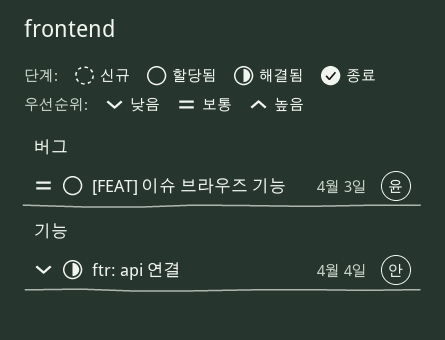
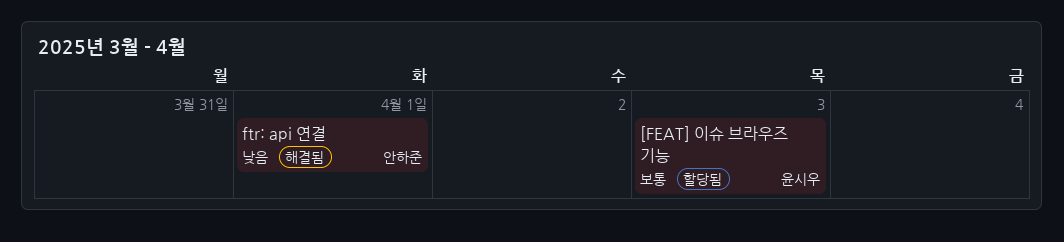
ftr: api 연결, due: Apr 4 -> Apr 1

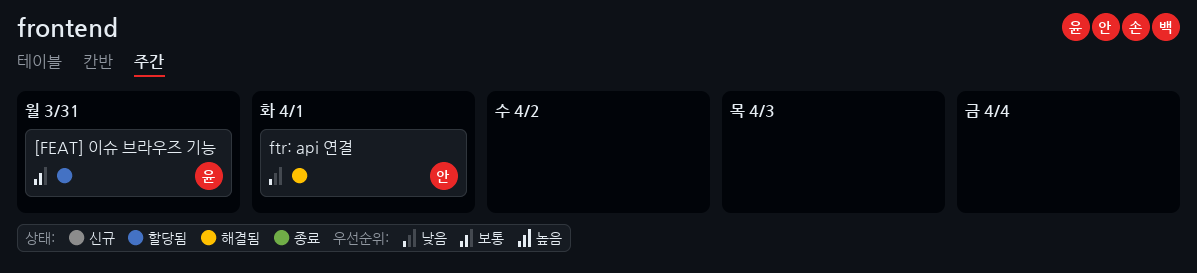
[FEAT] 이슈 브라우즈 기능, due: Apr 3 -> Mar 31

